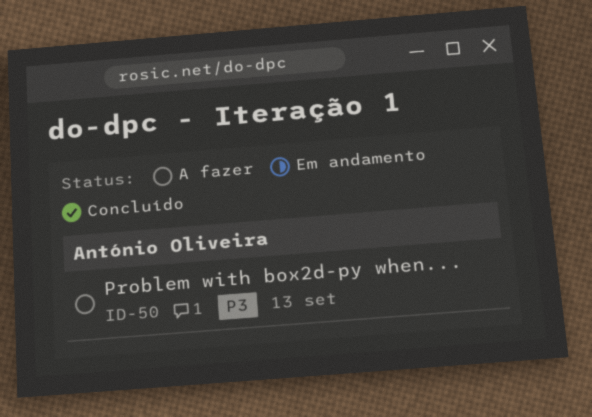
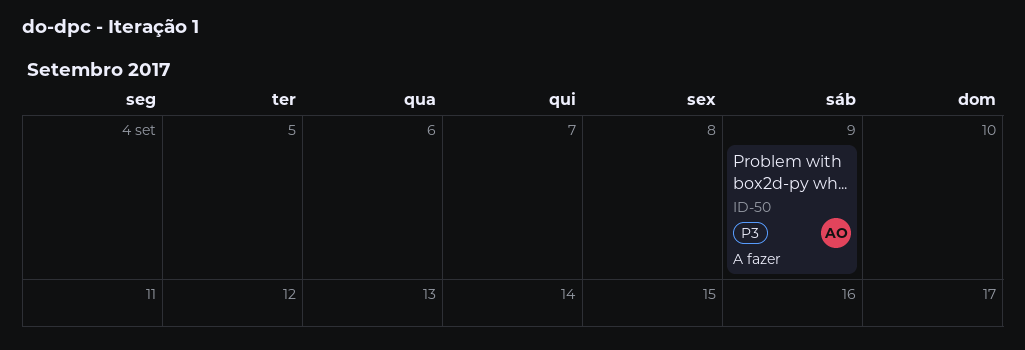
ID-50, due: Sep 13 -> Sep 9

